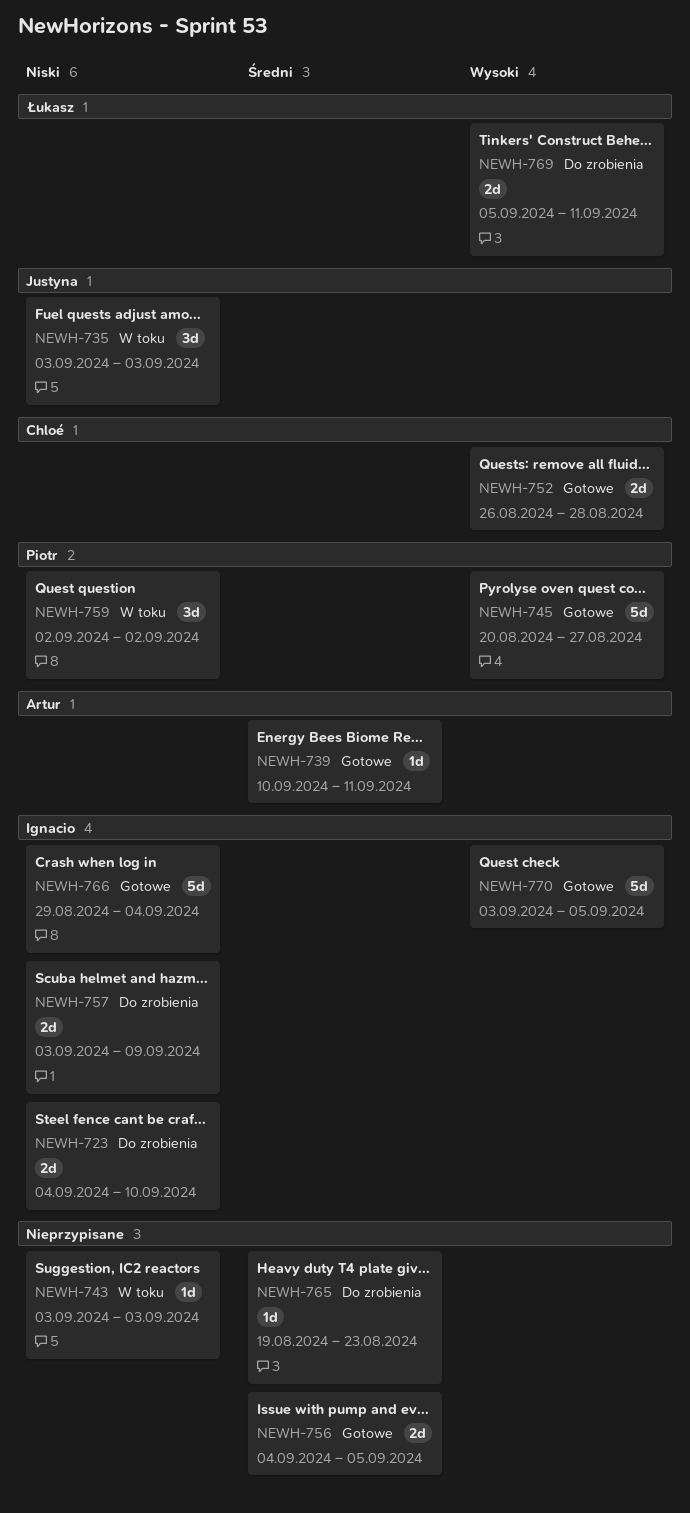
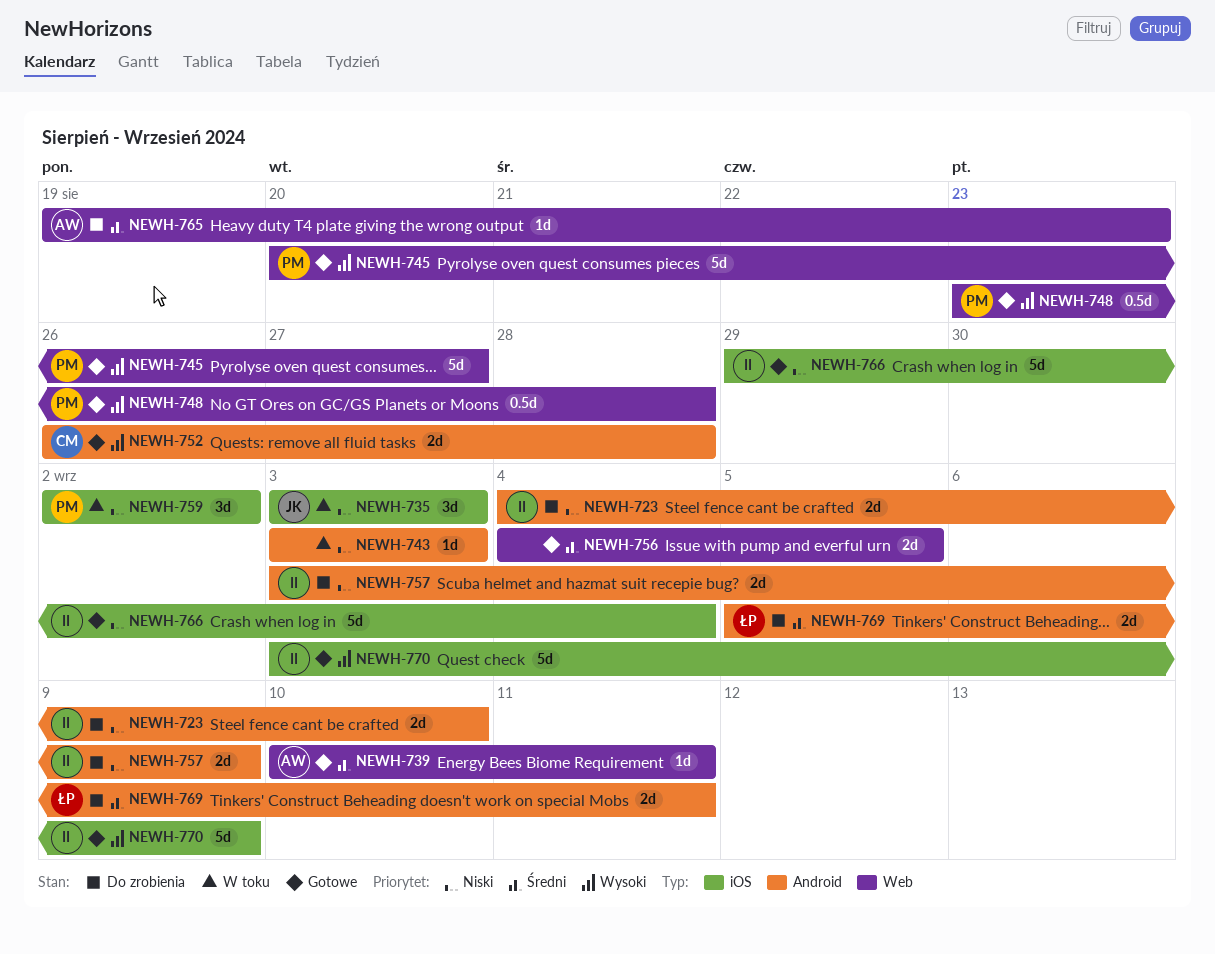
NEWH-748: none -> present
NEWH-765, owner: none -> Artur
NEWH-769, priority: Wysoki -> Średni
NEWH-770, due: Sep 5 -> Sep 9

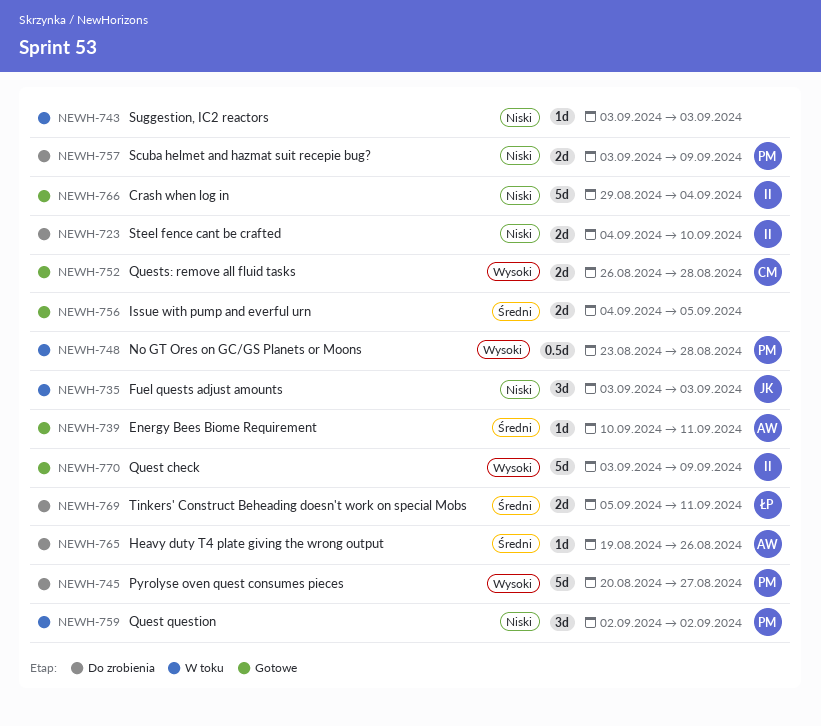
NEWH-745, status: Gotowe -> Do zrobienia
NEWH-748, status: Gotowe -> W toku
NEWH-757, owner: II -> PM
NEWH-765, due: Aug 23 -> Aug 26

